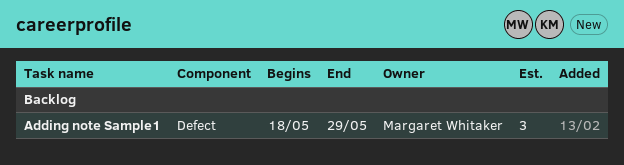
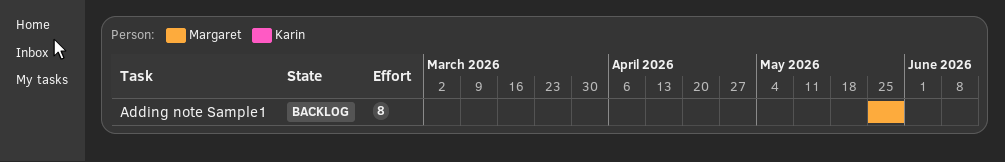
Adding note Sample1, estimate: 3 -> 8
Adding note Sample1, start: May 18 -> May 25

